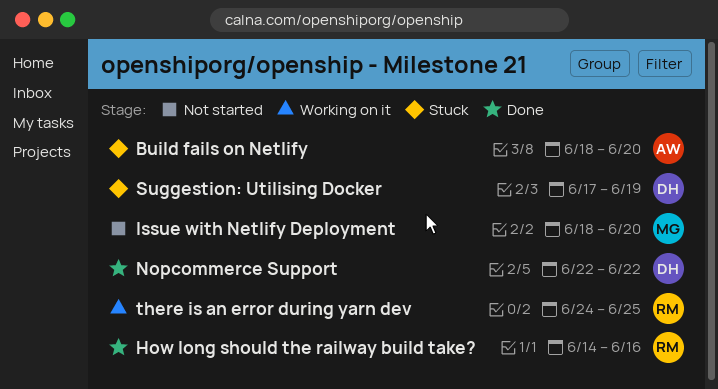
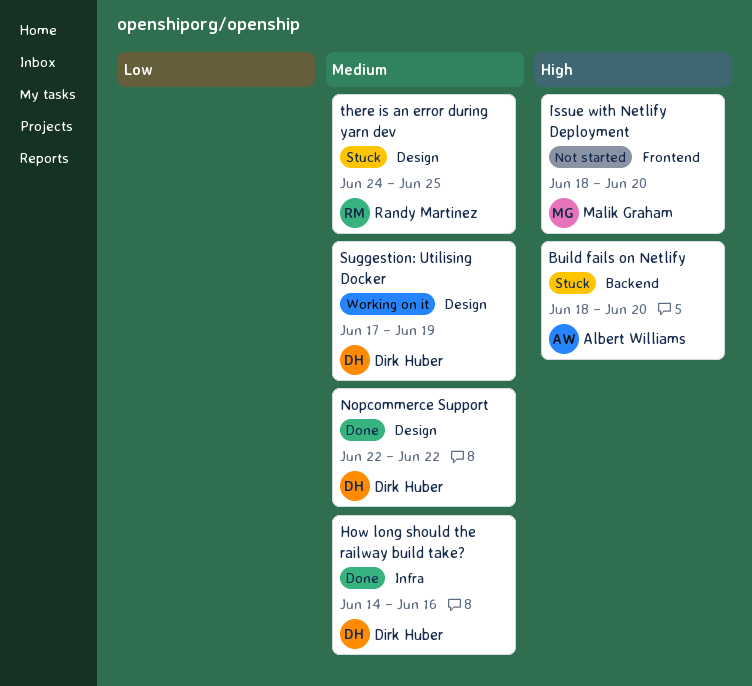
How long should the railway build take?, owner: Randy Martinez -> Dirk Huber
Suggestion: Utilising Docker, status: Stuck -> Working on it
there is an error during yarn dev, status: Working on it -> Stuck

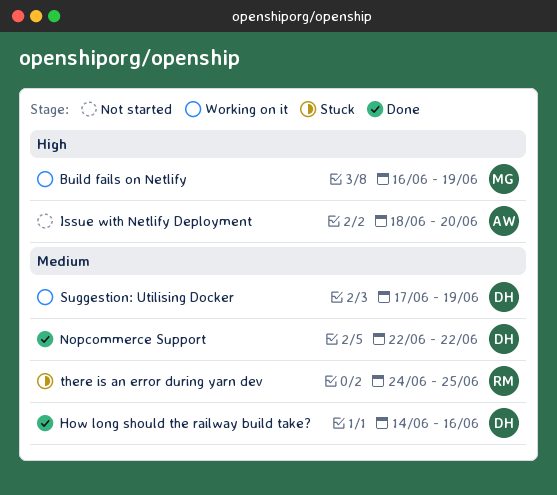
Build fails on Netlify, status: Stuck -> Working on it
Build fails on Netlify, owner: Albert Williams -> Malik Graham
Build fails on Netlify, start: Jun 18 -> Jun 16
Build fails on Netlify, due: Jun 20 -> Jun 19
Issue with Netlify Deployment, owner: Malik Graham -> Albert Williams

